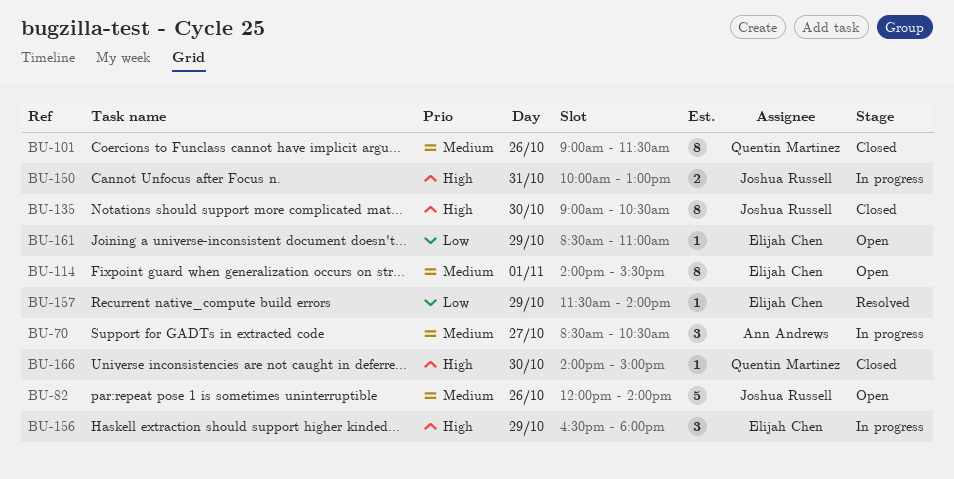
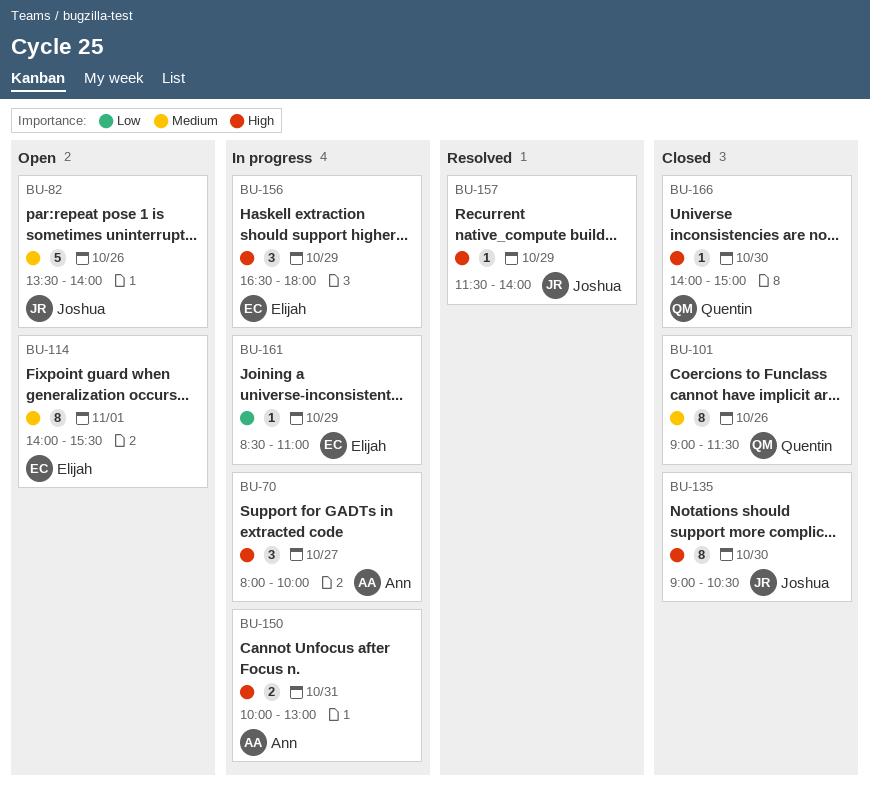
BU-70, priority: Medium -> High
BU-70, begins: 08:30 -> 08:00
BU-70, ends: 10:30 -> 10:00
BU-82, begins: 12:00 -> 13:30
BU-150, owner: Joshua Russell -> Ann Andrews
BU-157, owner: Elijah Chen -> Joshua Russell
BU-157, priority: Low -> High
BU-161, status: Open -> In progress

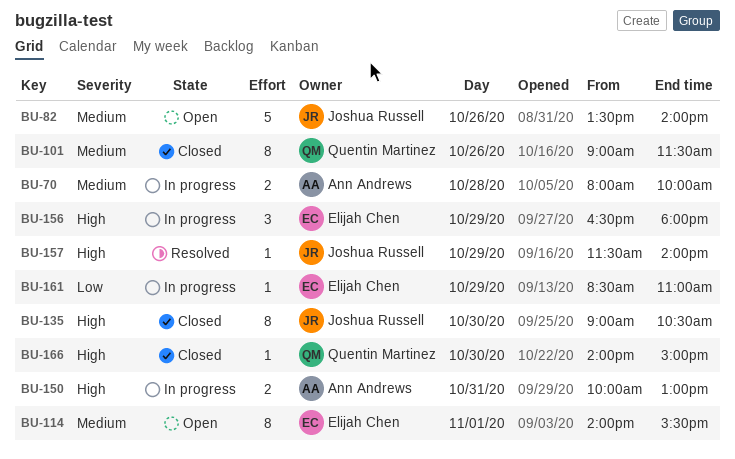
BU-70, priority: High -> Medium
BU-70, estimate: 3 -> 2
BU-70, day: Oct 27 -> Oct 28

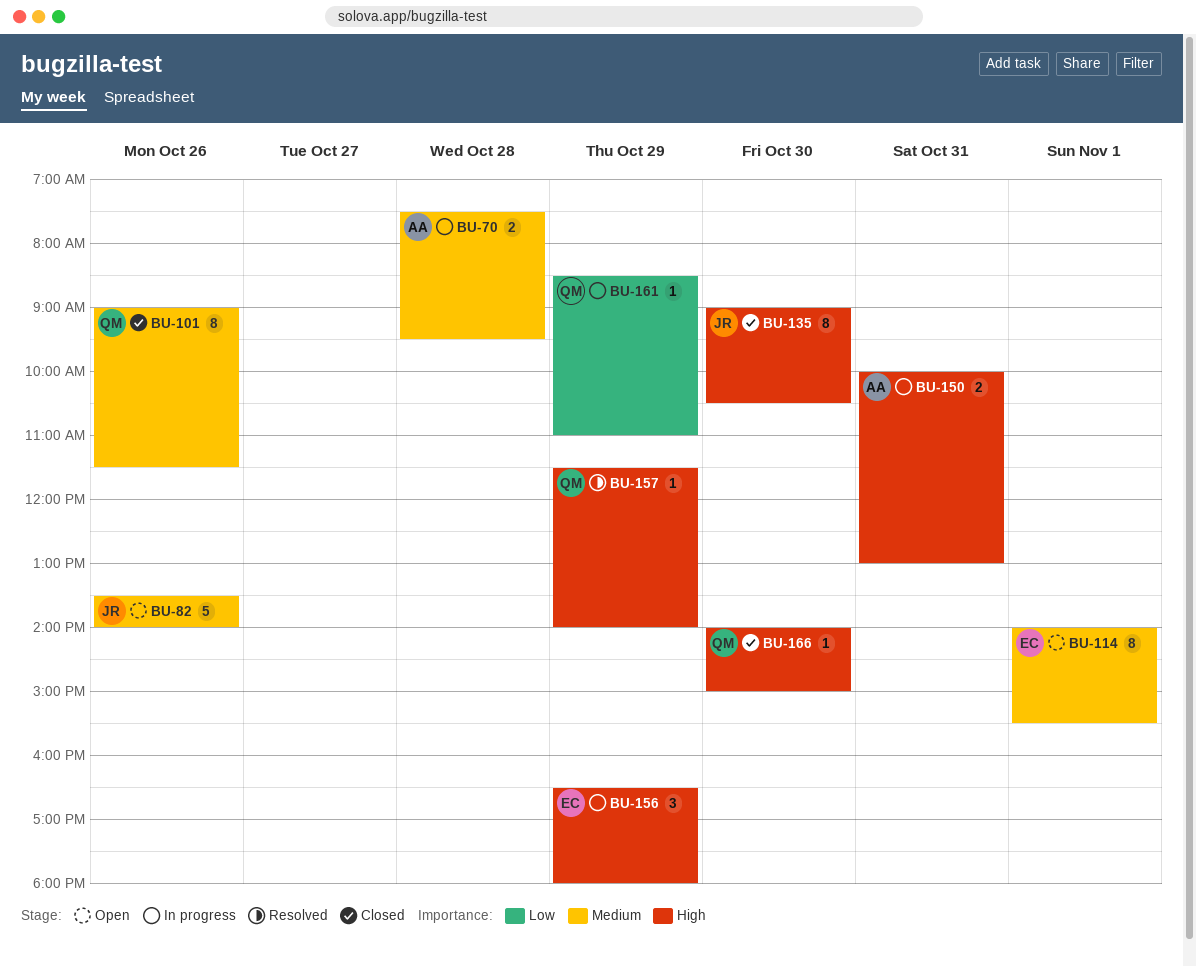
BU-70, begins: 08:00 -> 07:30
BU-70, ends: 10:00 -> 09:30
BU-157, owner: Joshua Russell -> Quentin Martinez
BU-161, owner: Elijah Chen -> Quentin Martinez

